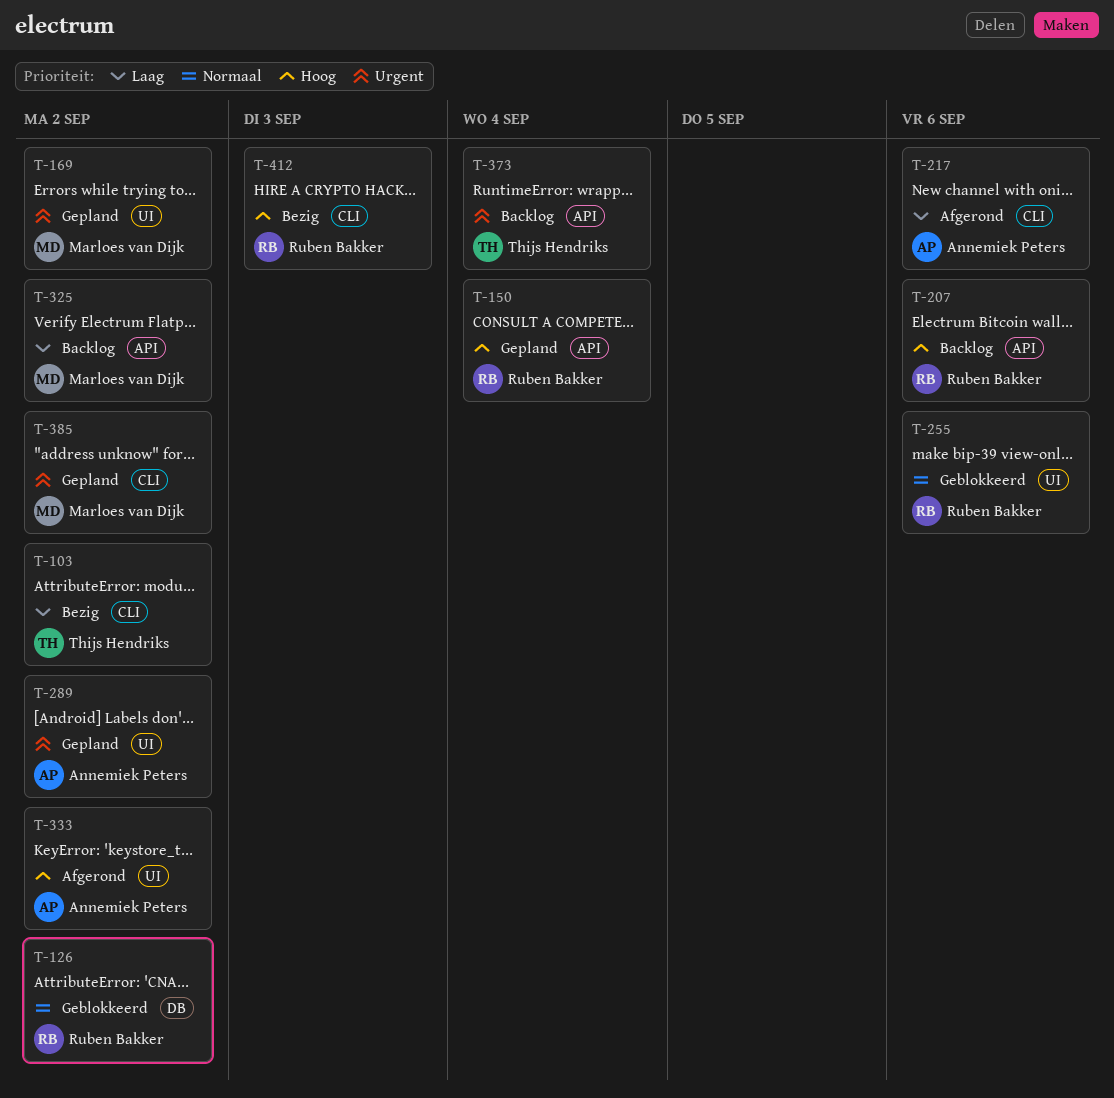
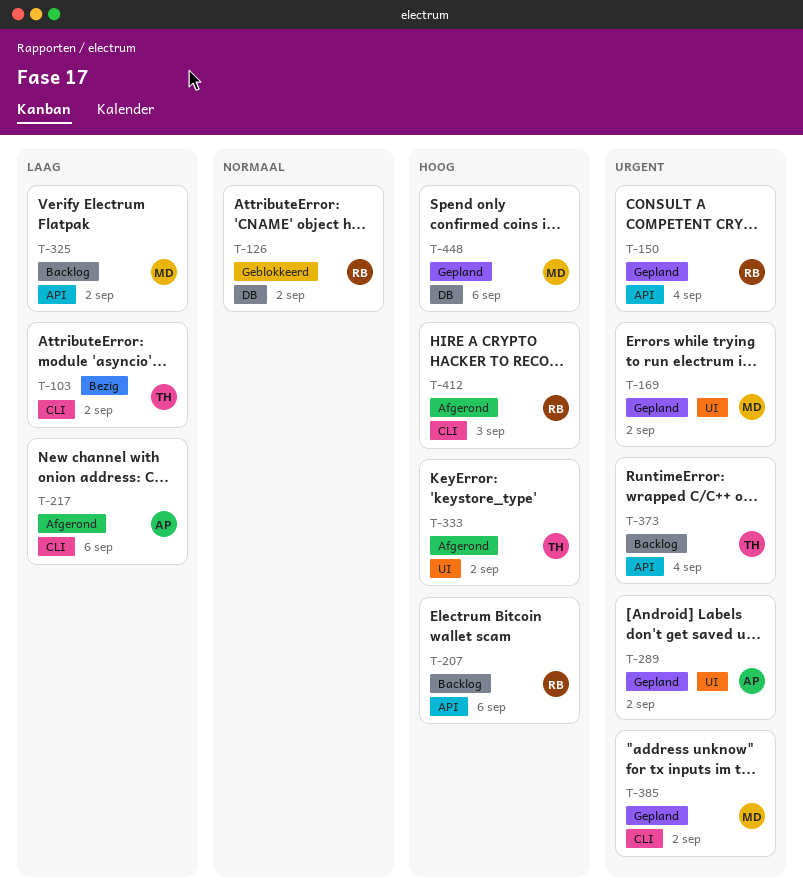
T-150, priority: Hoog -> Urgent
T-255: present -> none
T-333, owner: Annemiek Peters -> Thijs Hendriks
T-412, status: Bezig -> Afgerond
T-448: none -> present

